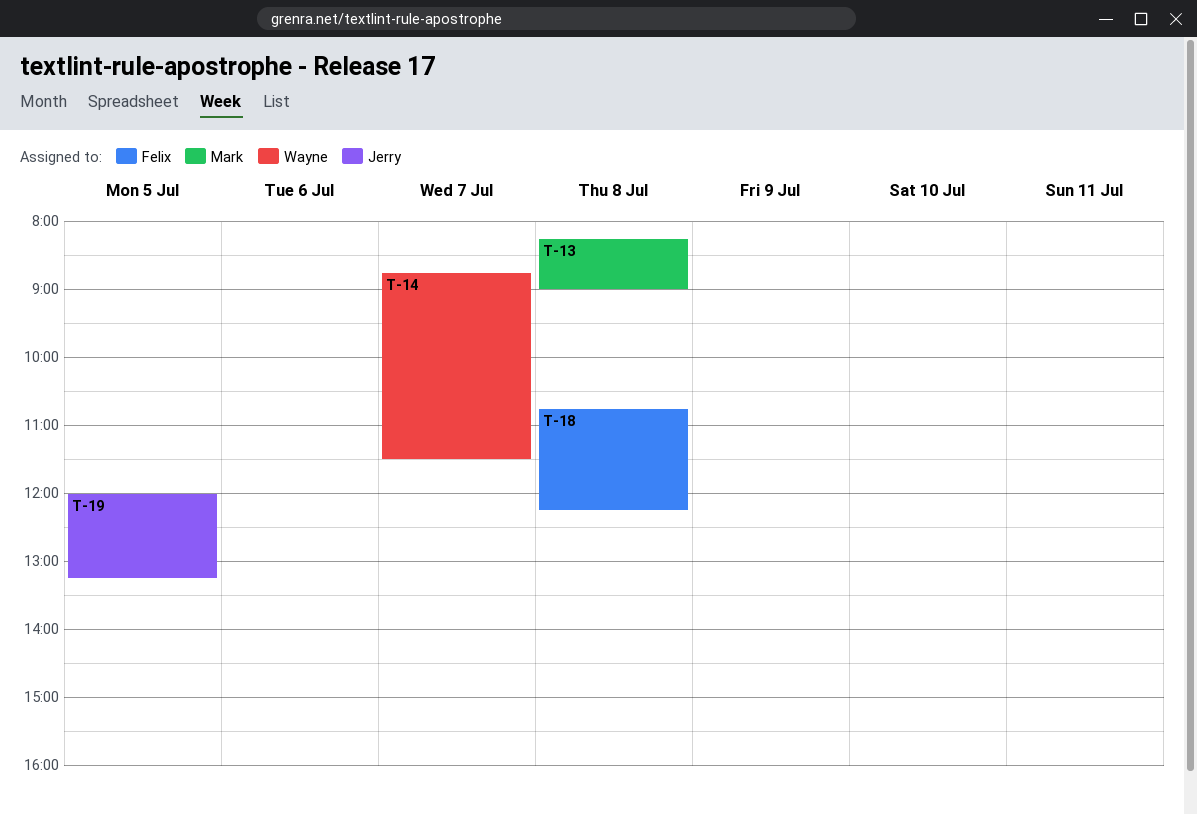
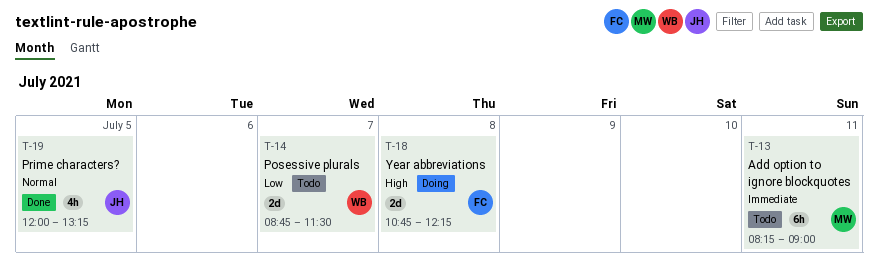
T-13, day: Jul 8 -> Jul 11

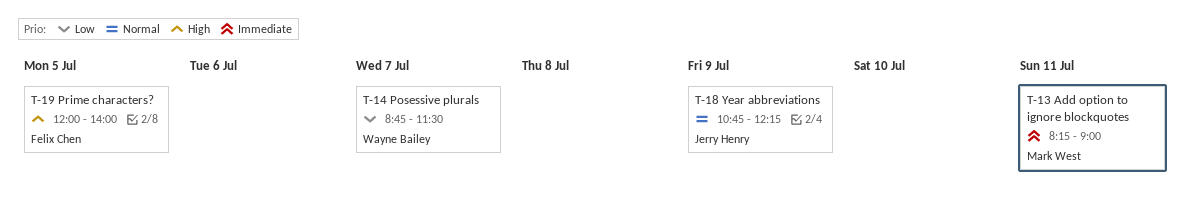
T-18, owner: Felix Chen -> Jerry Henry
T-18, priority: High -> Normal
T-18, day: Jul 8 -> Jul 9
T-19, owner: Jerry Henry -> Felix Chen
T-19, priority: Normal -> High
T-19, ends: 13:15 -> 14:00

